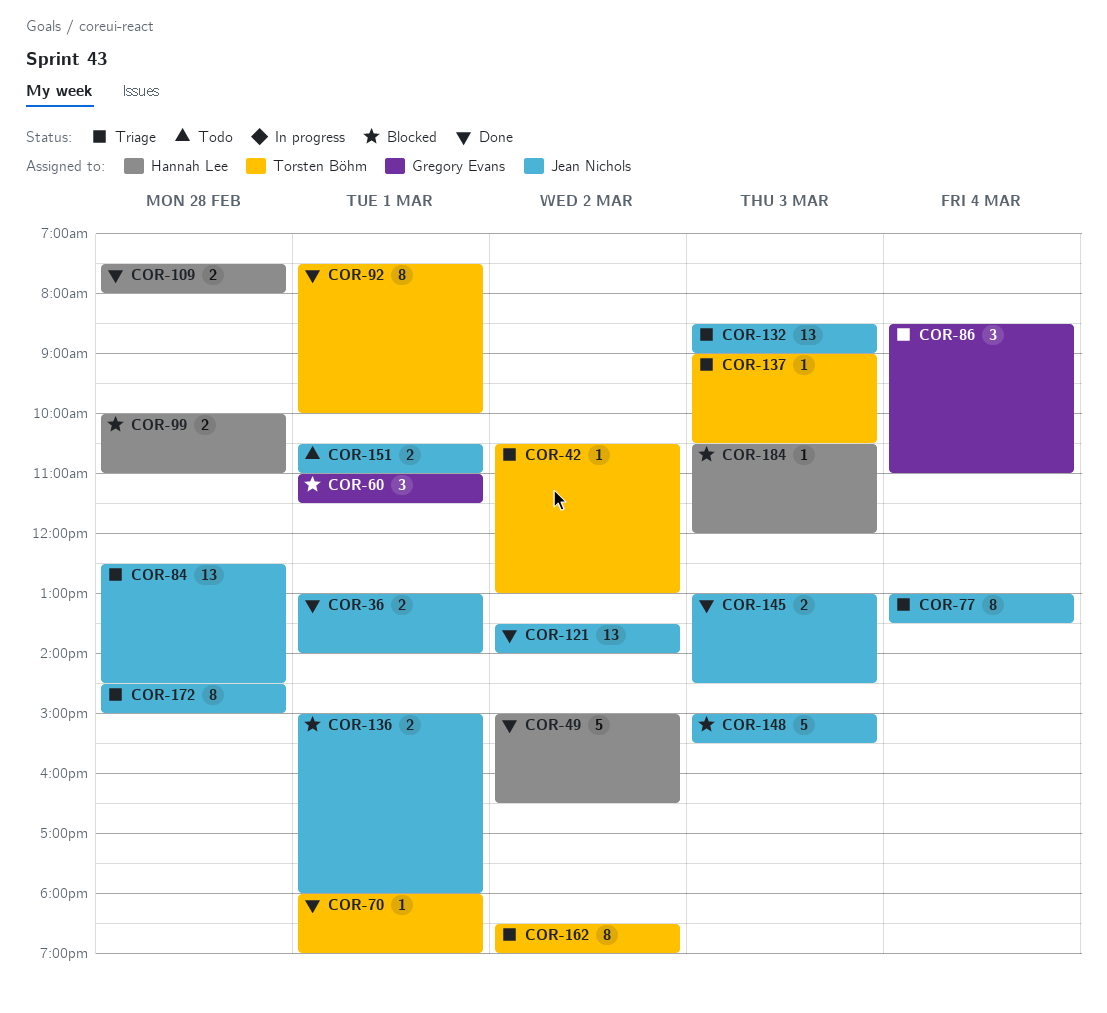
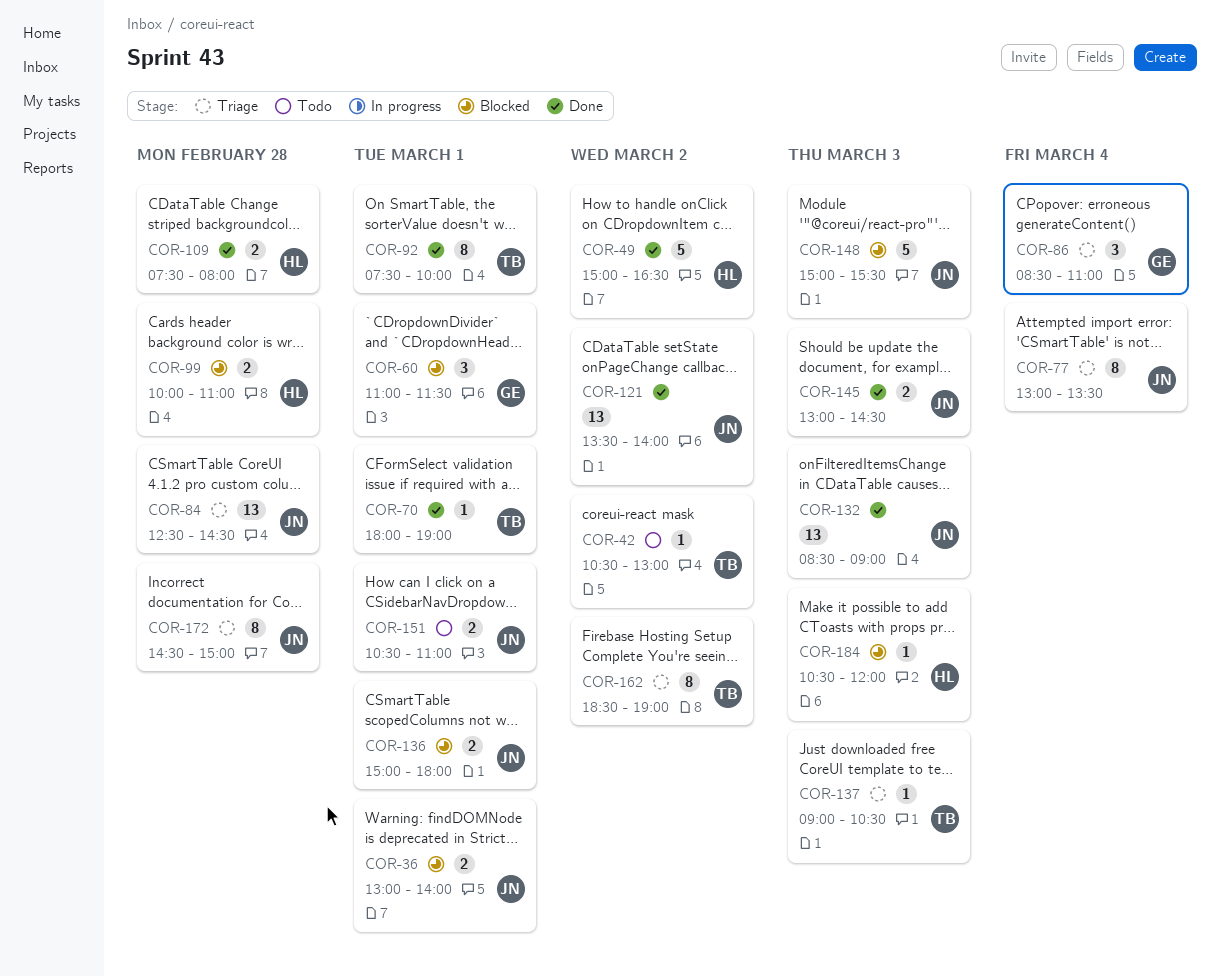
COR-36, status: Done -> Blocked
COR-42, status: Triage -> Todo
COR-132, status: Triage -> Done

